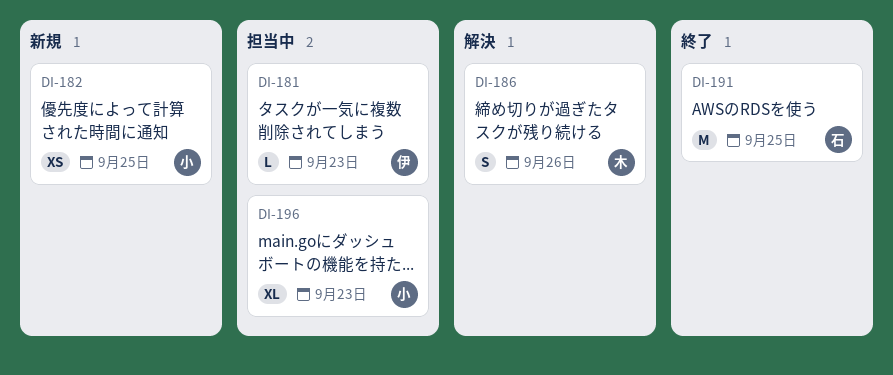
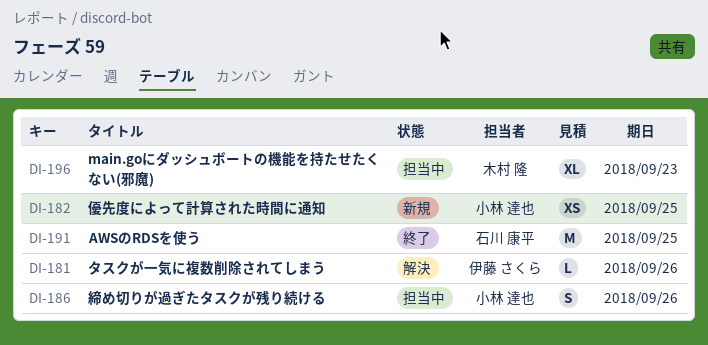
DI-181, status: 担当中 -> 解決
DI-181, due: Sep 23 -> Sep 26
DI-186, status: 解決 -> 担当中
DI-186, owner: 木村 隆 -> 小林 達也
DI-196, owner: 小林 達也 -> 木村 隆

